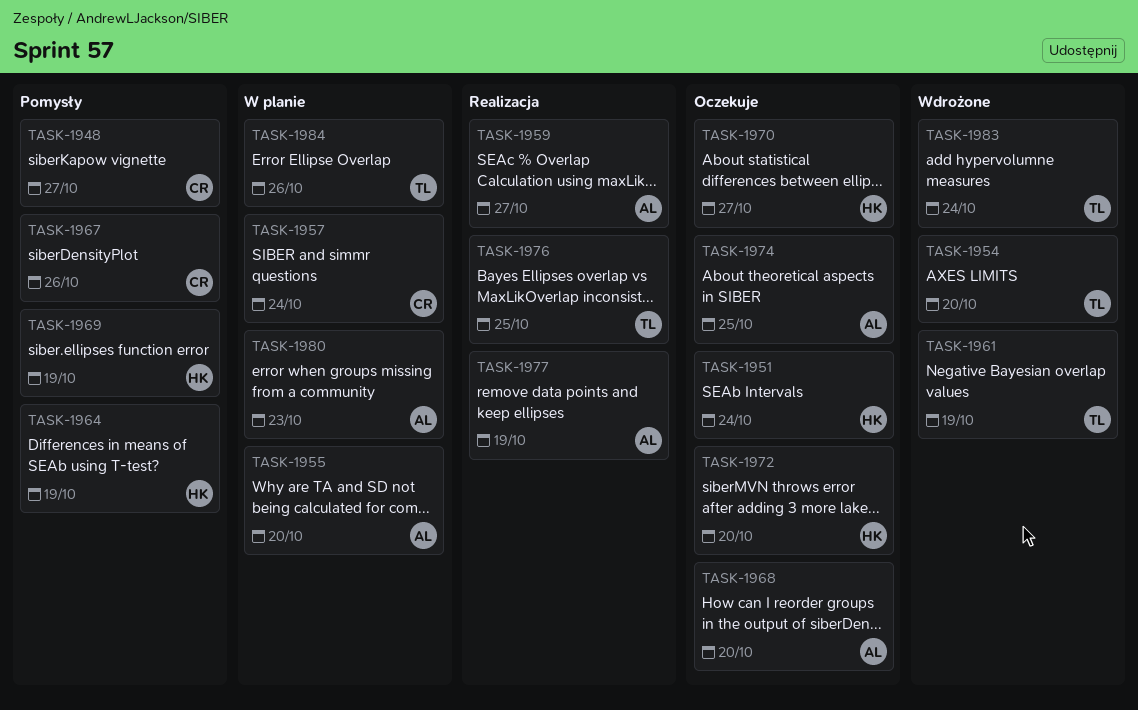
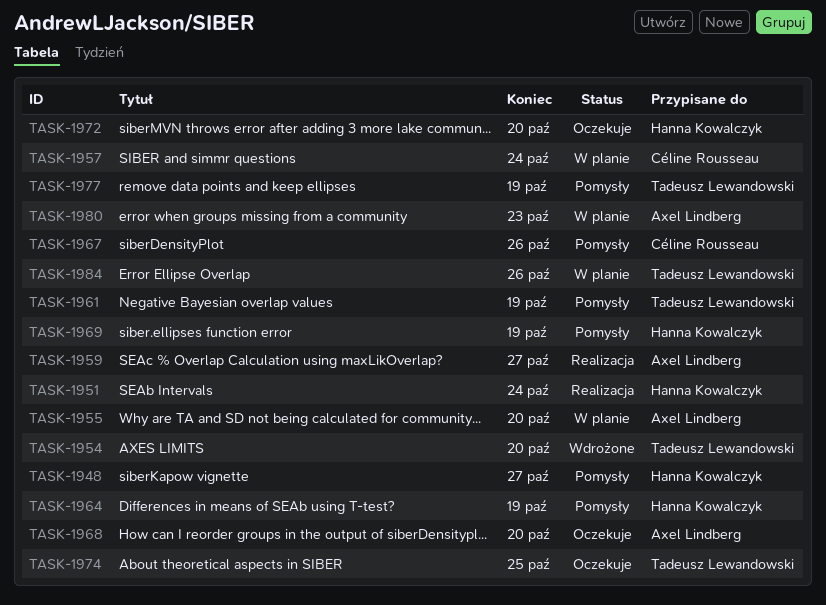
TASK-1948, owner: Céline Rousseau -> Hanna Kowalczyk
TASK-1951, status: Oczekuje -> Realizacja
TASK-1961, status: Wdrożone -> Pomysły
TASK-1970: present -> none
TASK-1974, owner: Axel Lindberg -> Tadeusz Lewandowski
TASK-1976: present -> none
TASK-1977, status: Realizacja -> Pomysły
TASK-1977, owner: Axel Lindberg -> Tadeusz Lewandowski
TASK-1983: present -> none

